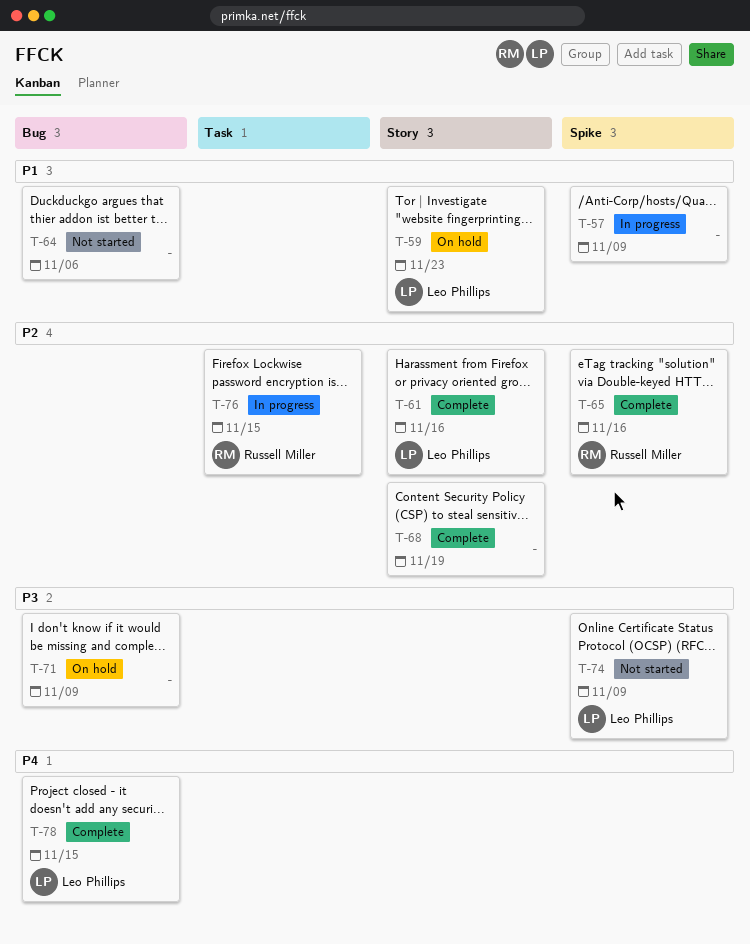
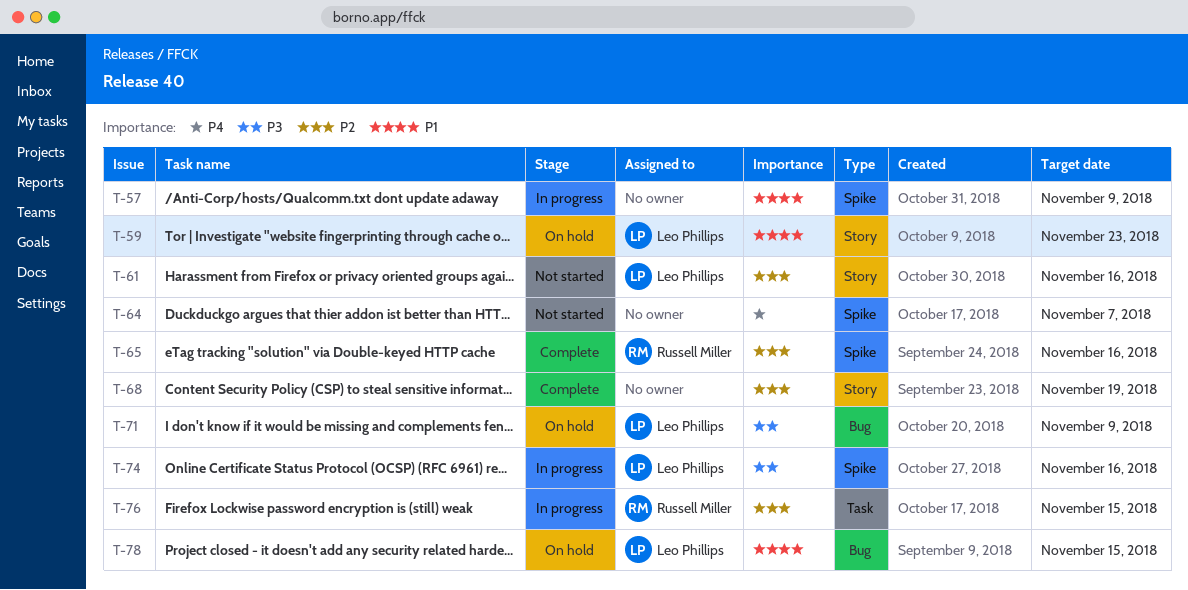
T-61, status: Complete -> Not started
T-64, priority: P1 -> P4
T-64, label: Bug -> Spike
T-64, due: Nov 6 -> Nov 7
T-71, owner: none -> Leo Phillips
T-74, status: Not started -> In progress
T-74, due: Nov 9 -> Nov 16
T-78, status: Complete -> On hold
T-78, priority: P4 -> P1

